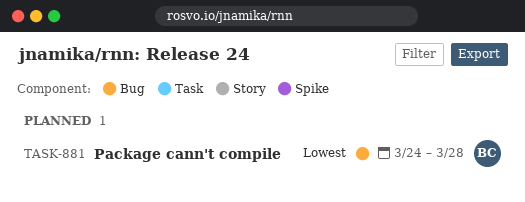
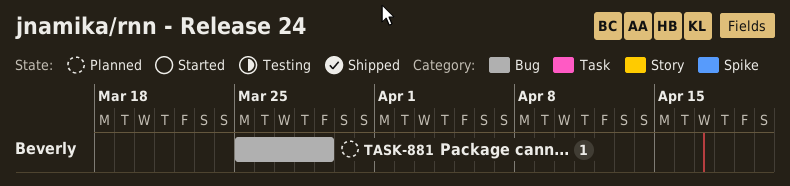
TASK-881, start: Mar 24 -> Mar 25
TASK-881, due: Mar 28 -> Mar 29

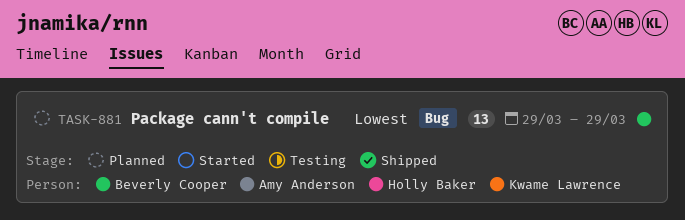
TASK-881, estimate: 1 -> 13
TASK-881, start: Mar 25 -> Mar 29

